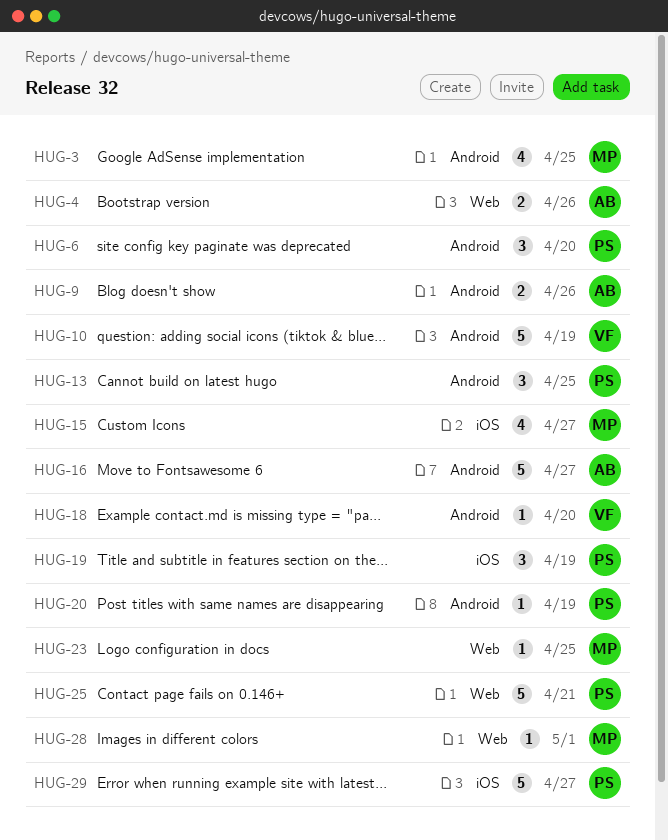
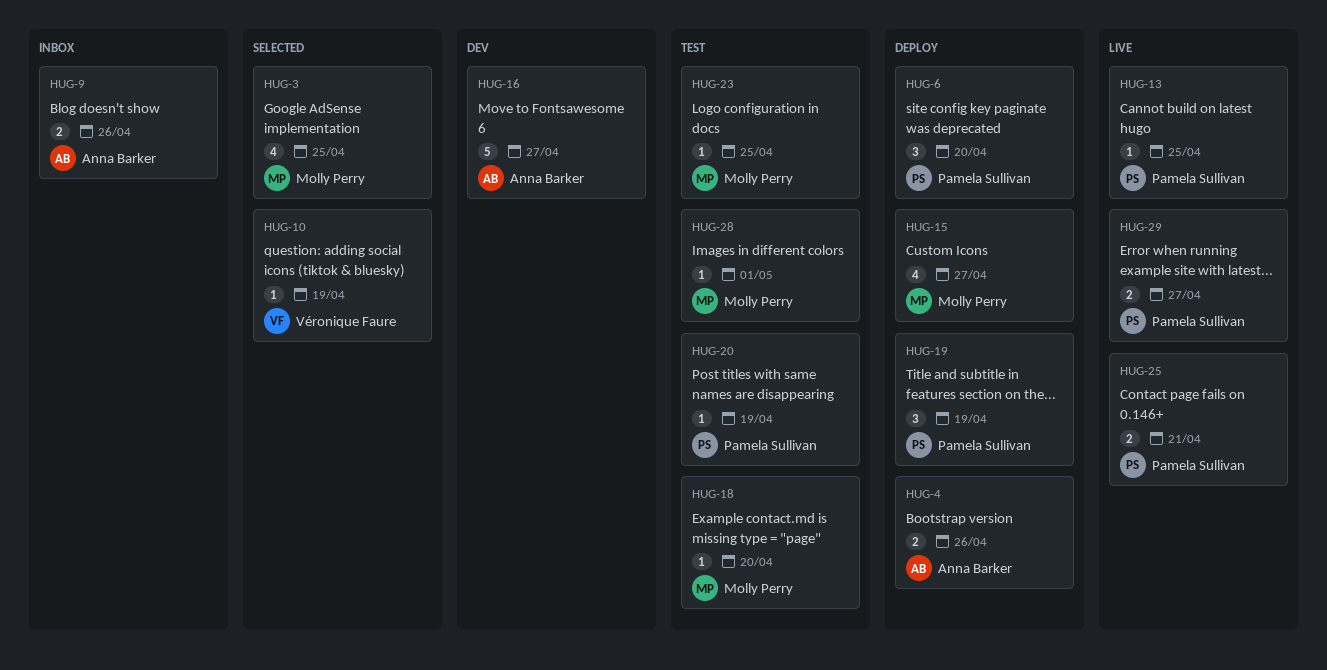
HUG-10, estimate: 5 -> 1
HUG-13, estimate: 3 -> 1
HUG-18, owner: Véronique Faure -> Molly Perry
HUG-25, estimate: 5 -> 2
HUG-29, estimate: 5 -> 2

